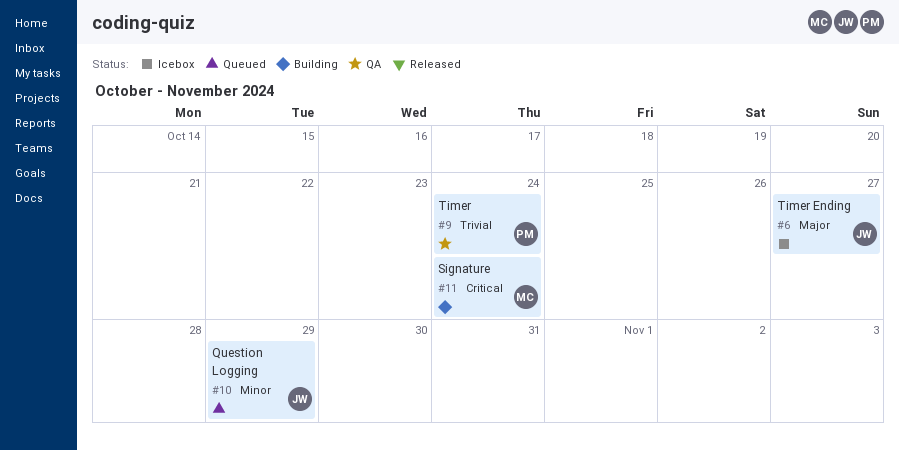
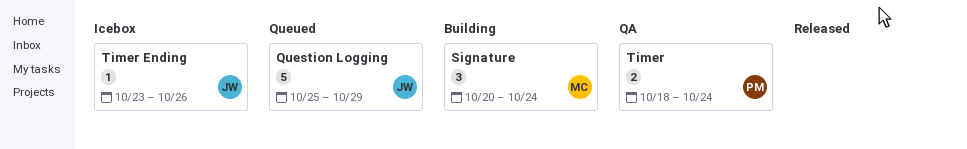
Timer Ending, due: Oct 27 -> Oct 26

